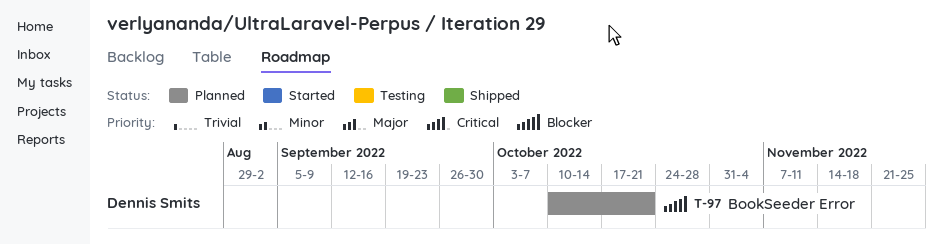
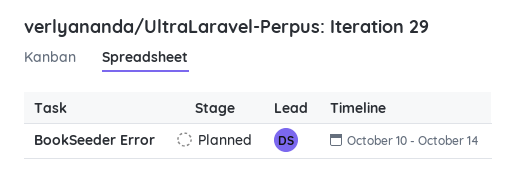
BookSeeder Error, due: Oct 21 -> Oct 14

